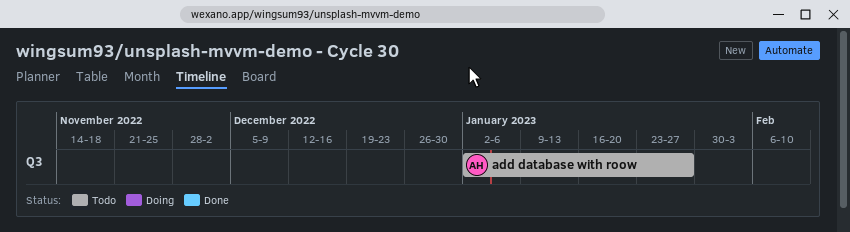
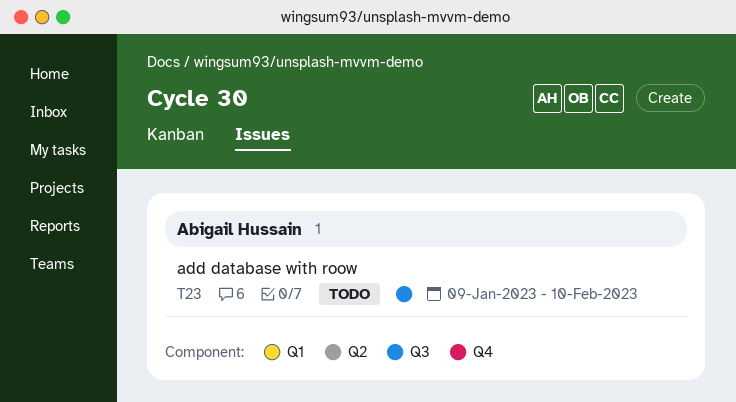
add database with roow, start: Jan 2 -> Jan 9
add database with roow, due: Jan 27 -> Feb 10

